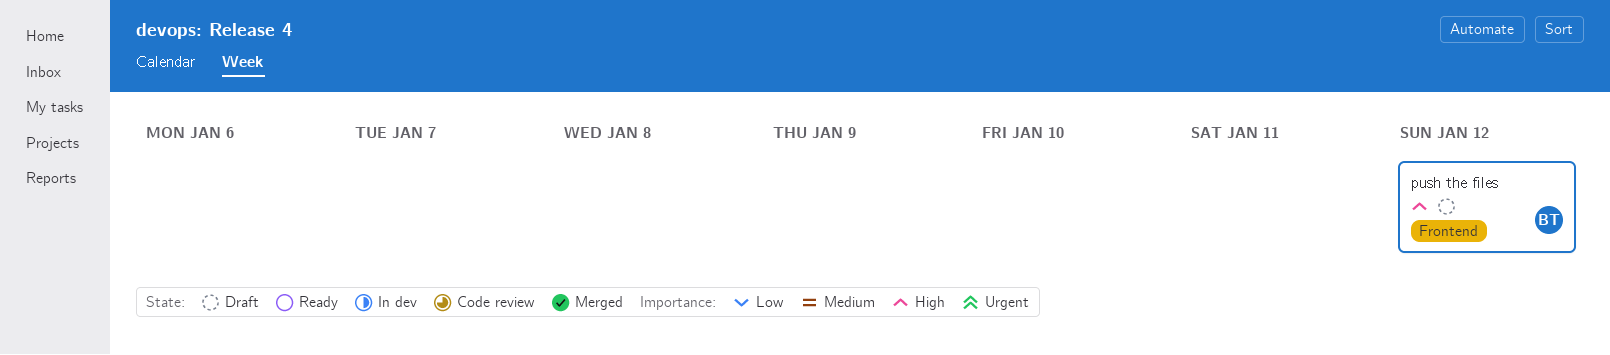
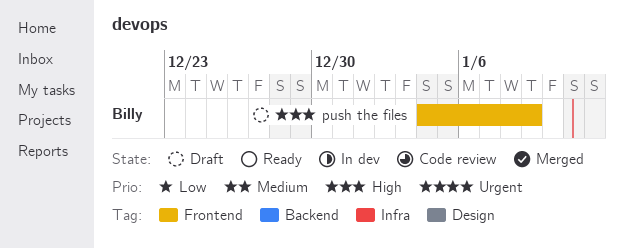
push the files, due: Jan 12 -> Jan 9

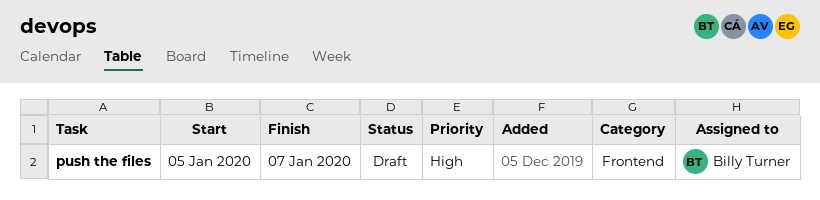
push the files, start: Jan 4 -> Jan 5
push the files, due: Jan 9 -> Jan 7

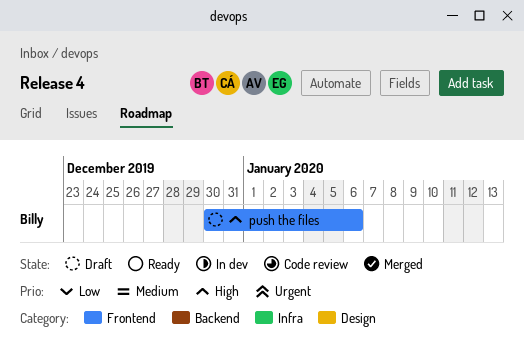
push the files, start: Jan 5 -> Dec 30
push the files, due: Jan 7 -> Jan 6

